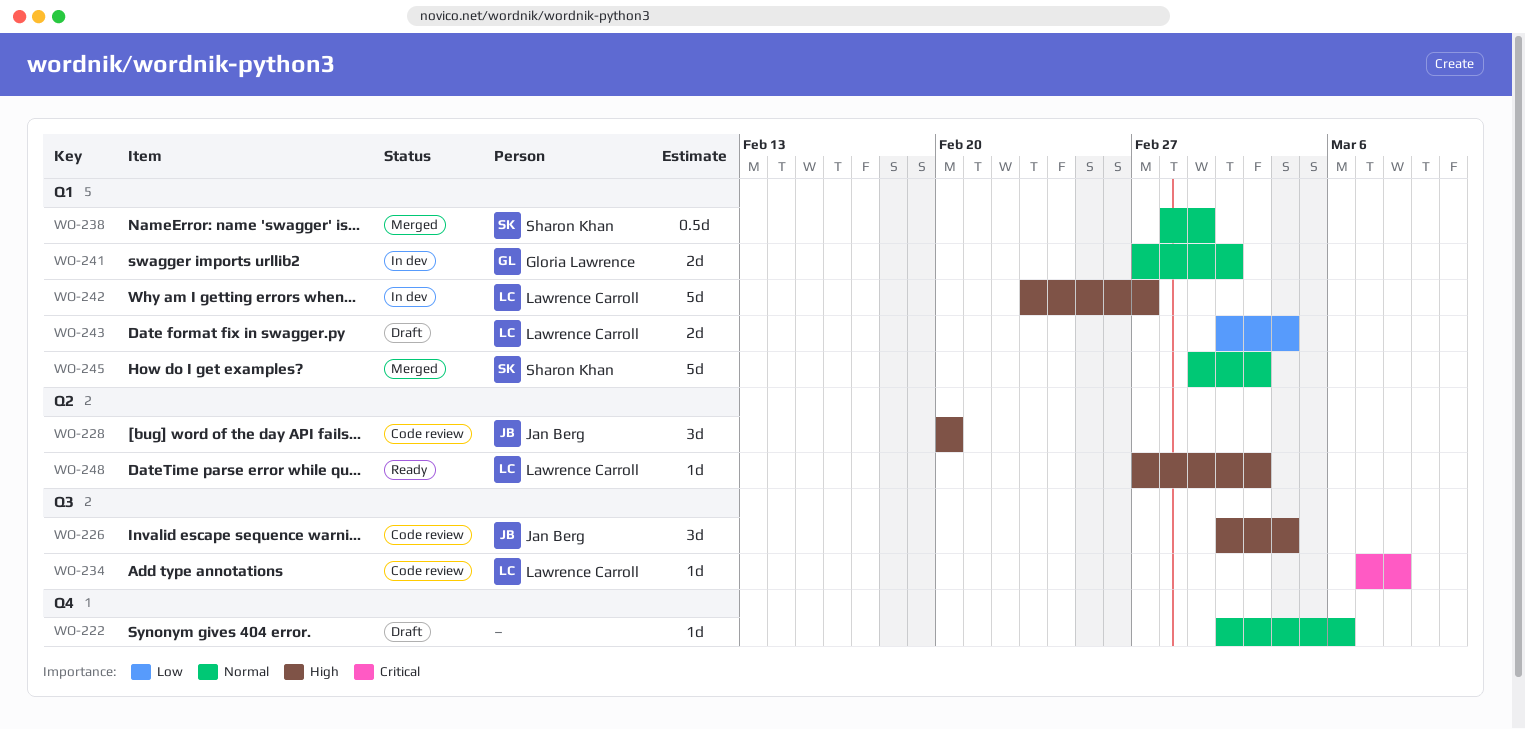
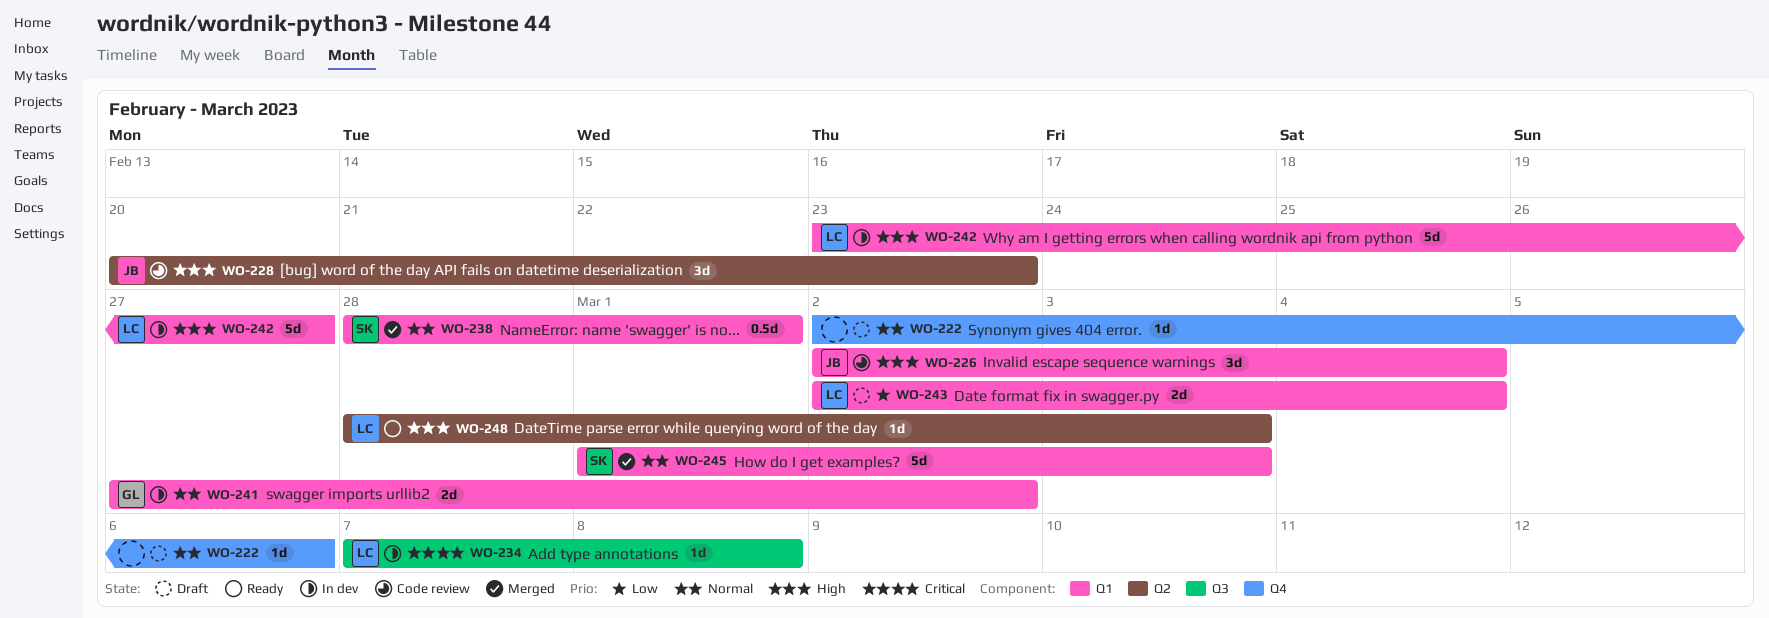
WO-226, label: Q3 -> Q1
WO-228, due: Feb 20 -> Feb 23
WO-234, status: Code review -> In dev
WO-248, start: Feb 27 -> Feb 28

